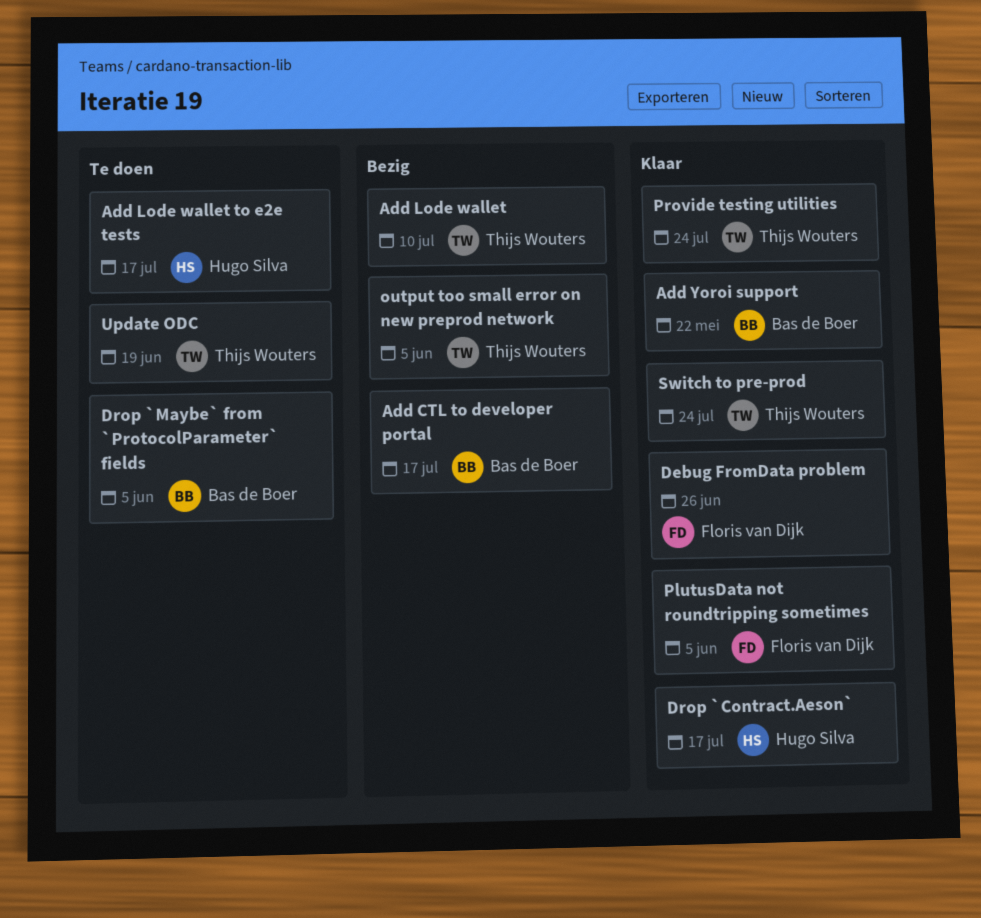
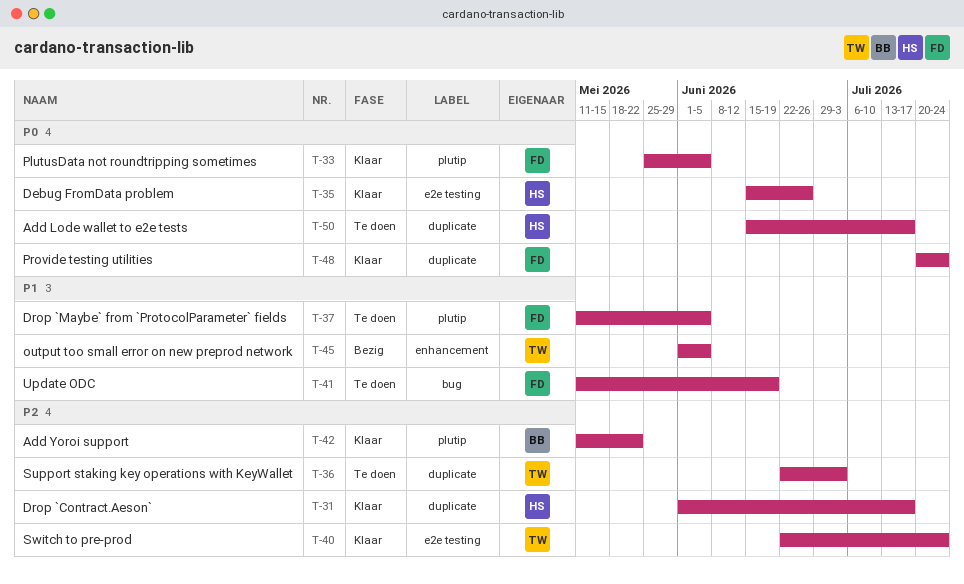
Add CTL to developer portal: present -> none
Add Lode wallet: present -> none
Debug FromData problem, owner: Floris van Dijk -> Hugo Silva
Drop `Maybe` from `ProtocolParameter` fields, owner: Bas de Boer -> Floris van Dijk
Provide testing utilities, owner: Thijs Wouters -> Floris van Dijk
Support staking key operations with KeyWallet: none -> present
Update ODC, owner: Thijs Wouters -> Floris van Dijk

